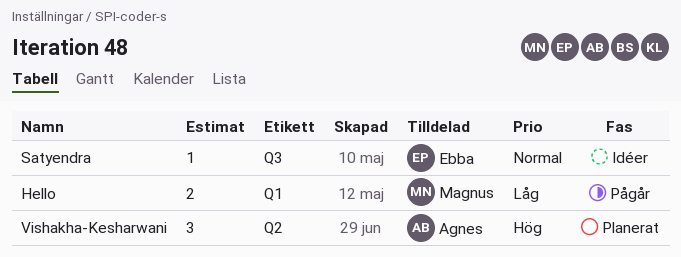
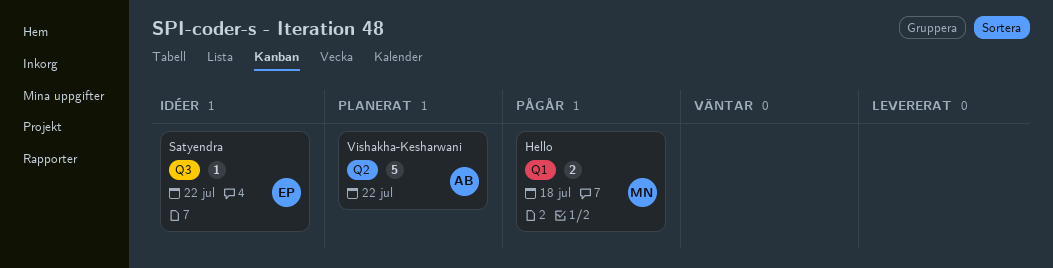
Vishakha-Kesharwani, estimate: 3 -> 5

